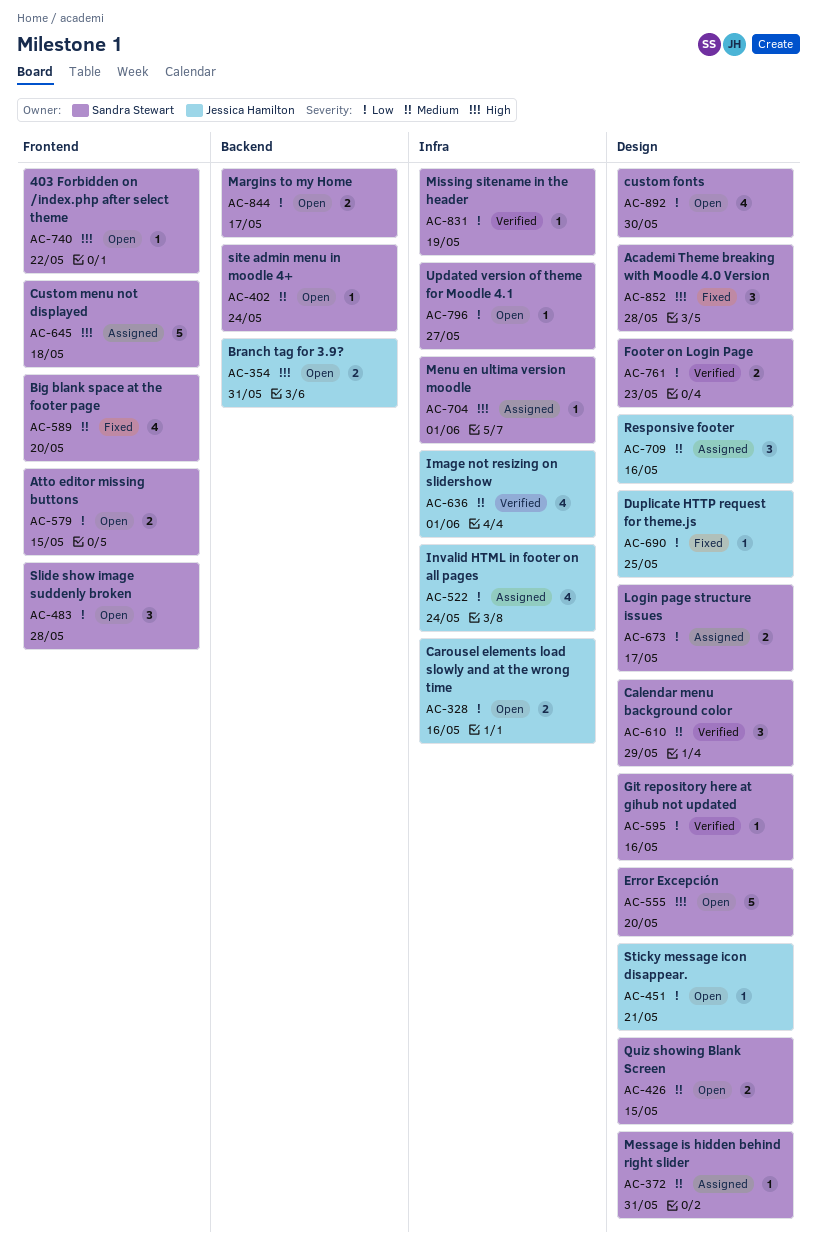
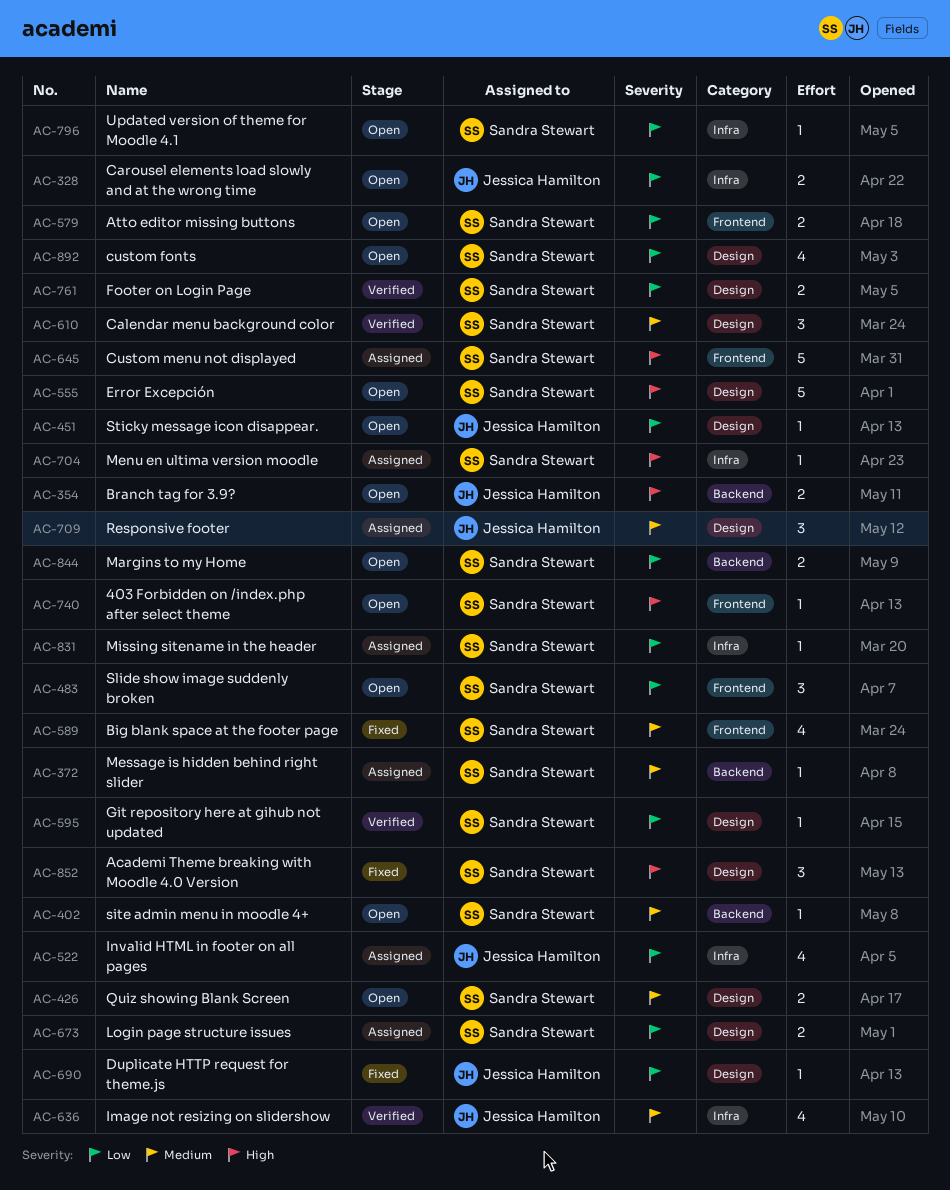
AC-372, label: Design -> Backend
AC-831, status: Verified -> Assigned

